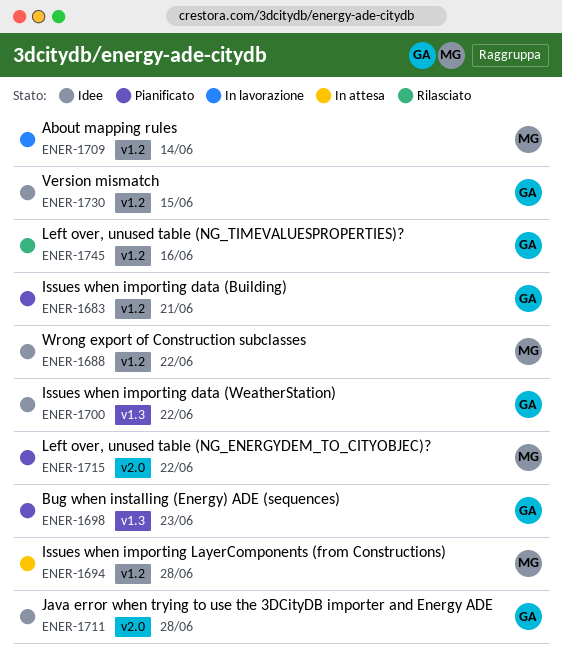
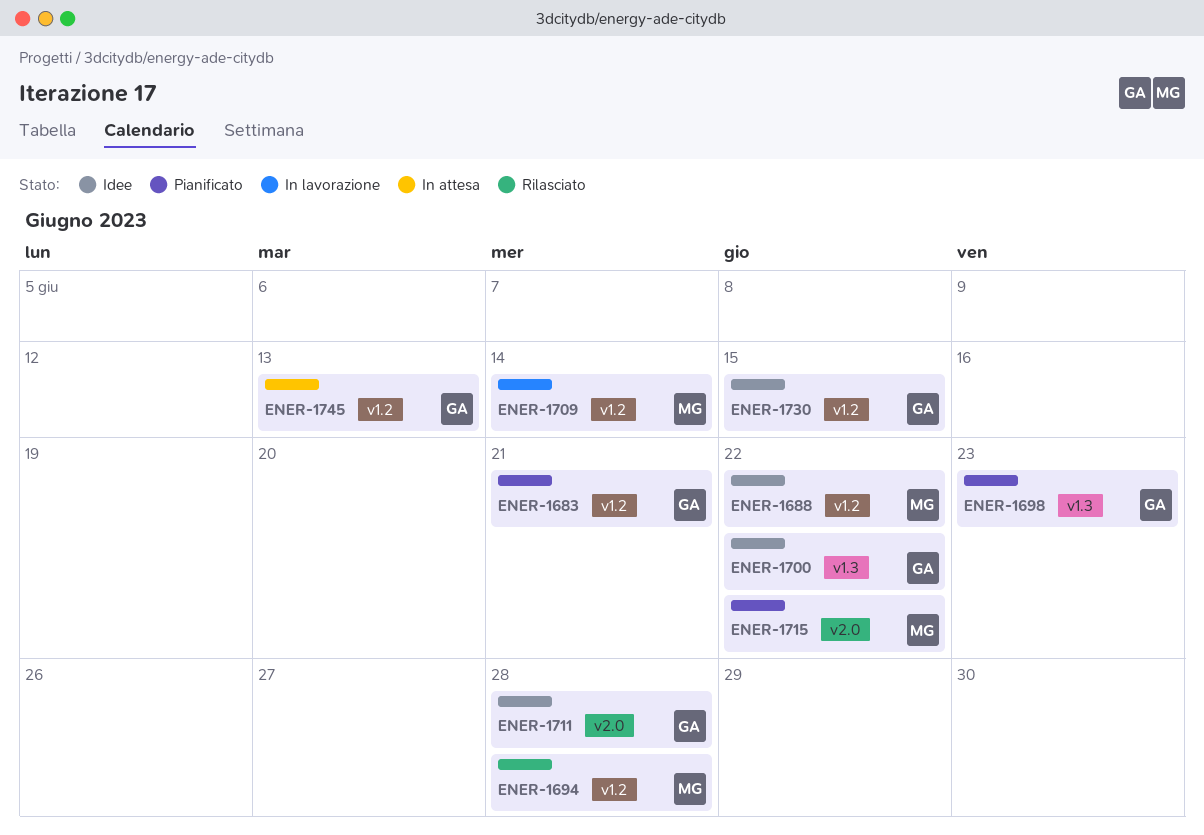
ENER-1694, status: In attesa -> Rilasciato
ENER-1745, status: Rilasciato -> In attesa
ENER-1745, due: Jun 16 -> Jun 13

